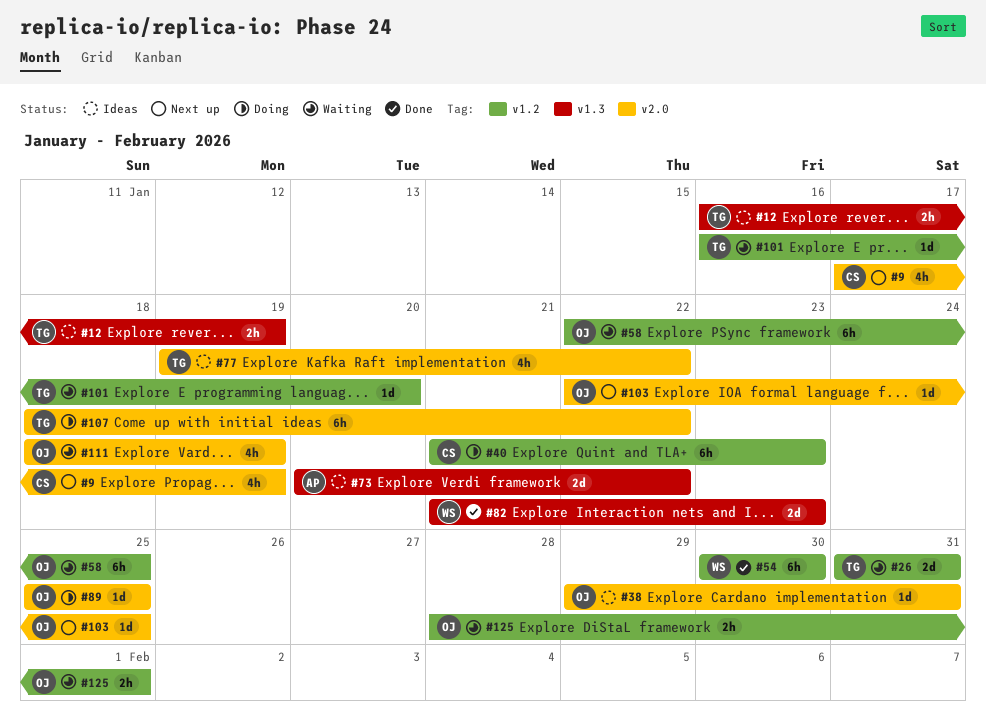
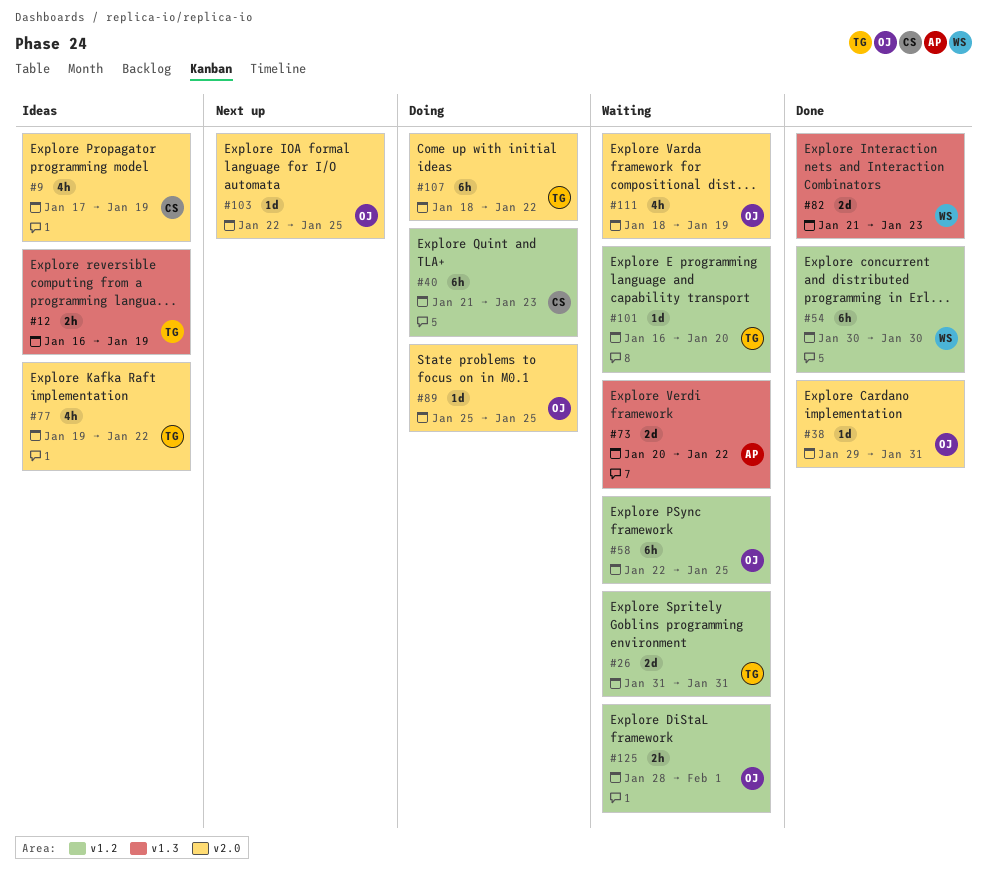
#9, status: Next up -> Ideas
#38, status: Ideas -> Done
#73, status: Ideas -> Waiting

